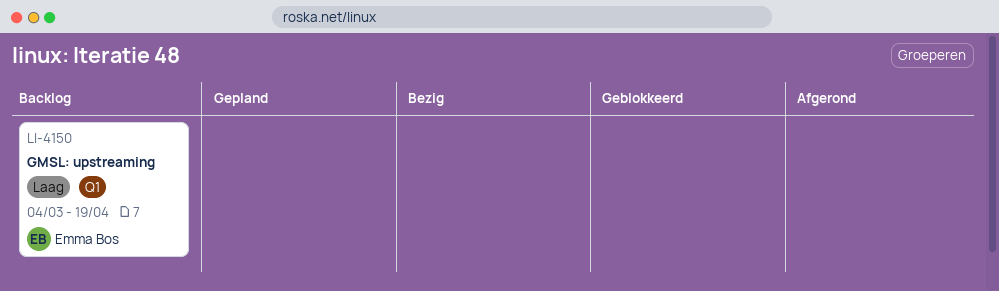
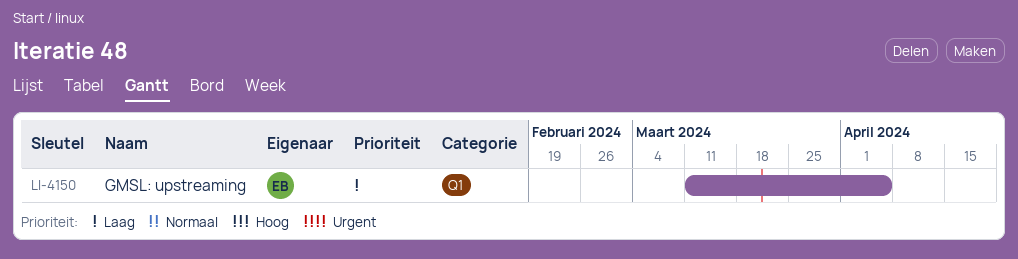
LI-4150, start: Mar 4 -> Mar 11
LI-4150, due: Apr 19 -> Apr 5

